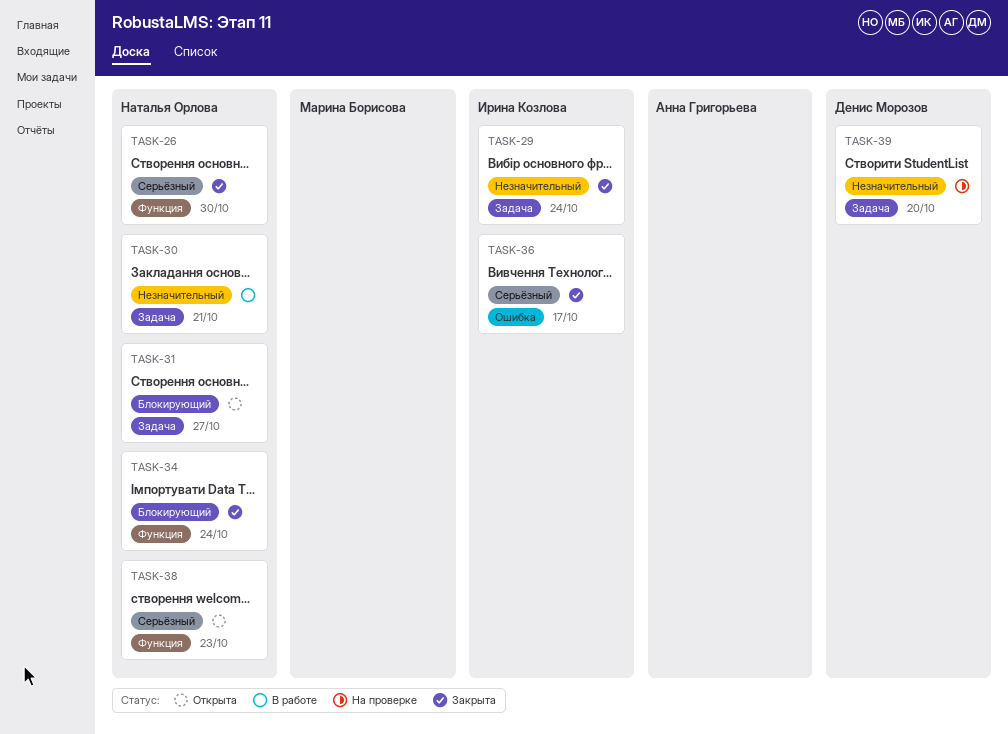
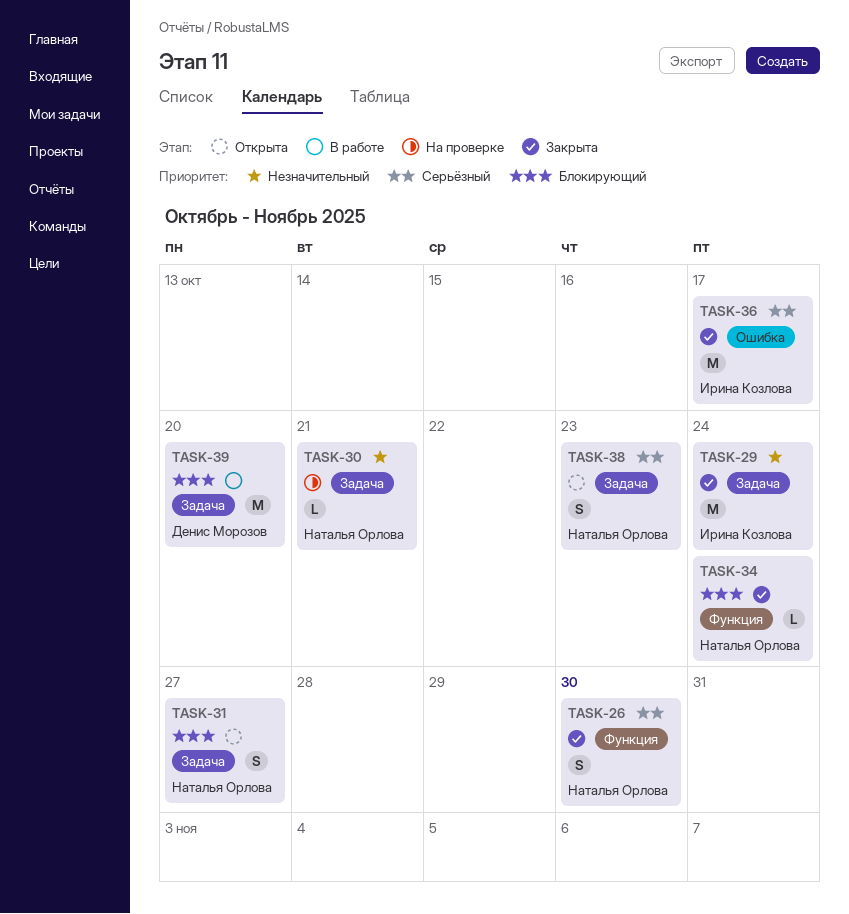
TASK-30, status: В работе -> На проверке
TASK-38, label: Функция -> Задача
TASK-39, status: На проверке -> В работе
TASK-39, priority: Незначительный -> Блокирующий

